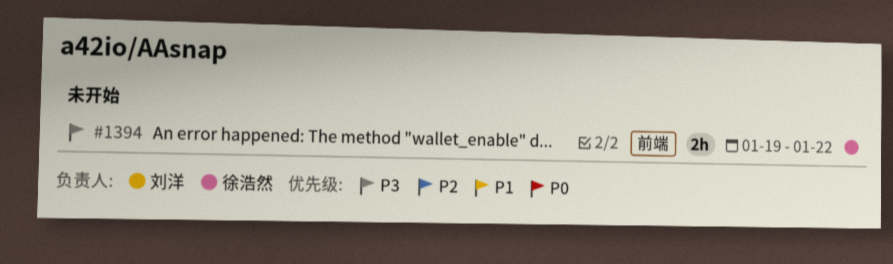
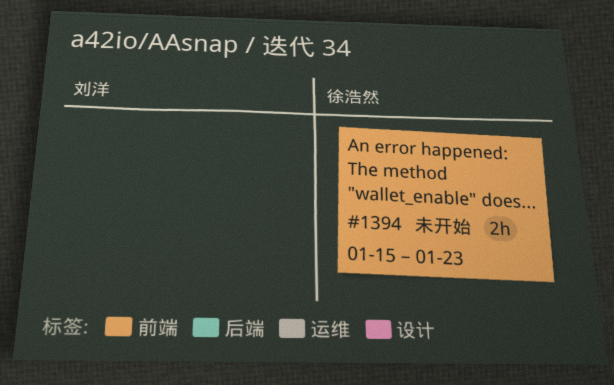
#1394, start: Jan 19 -> Jan 15
#1394, due: Jan 22 -> Jan 23

